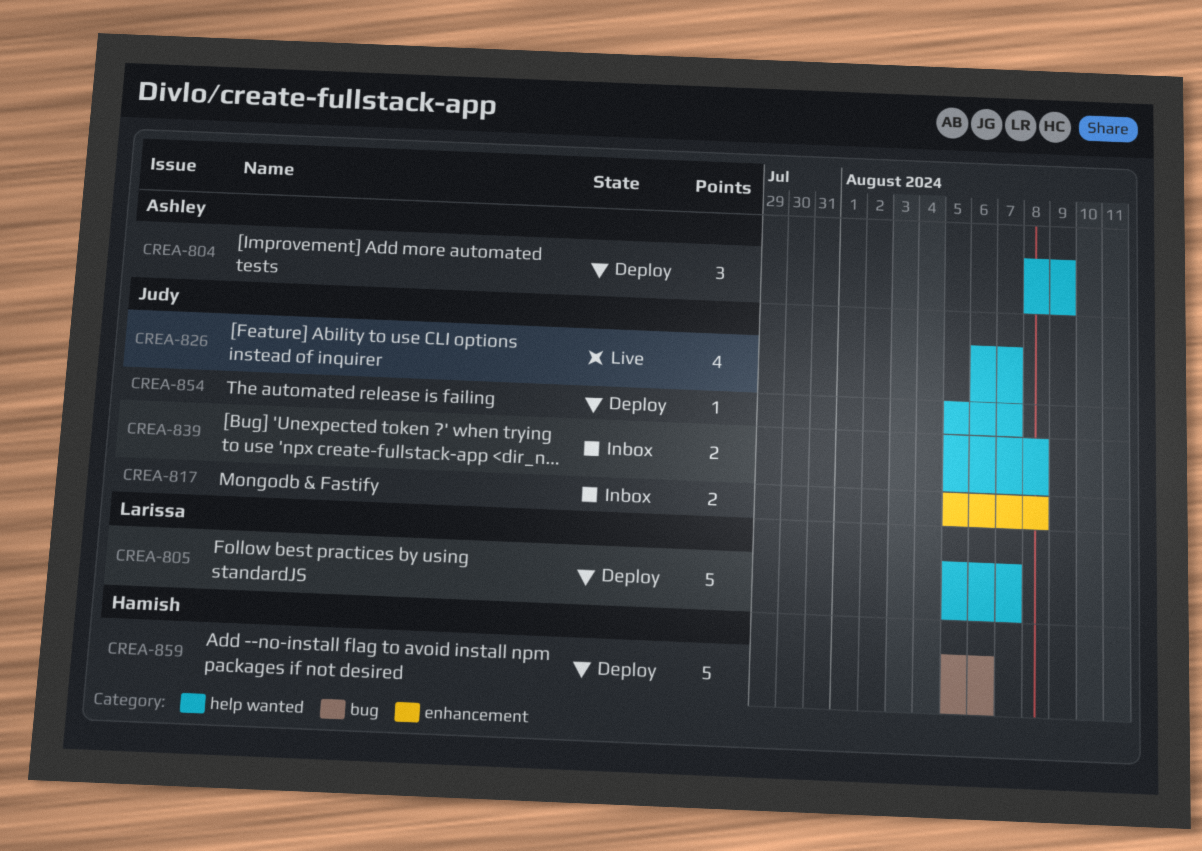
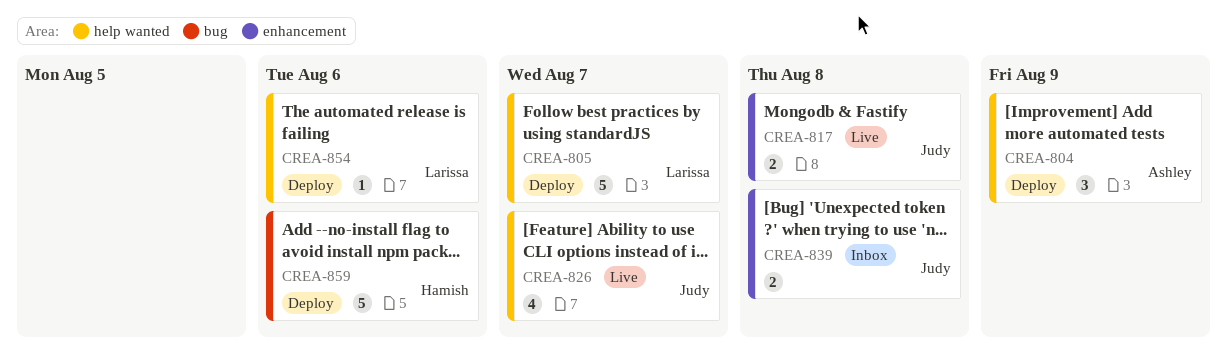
CREA-817, status: Inbox -> Live
CREA-839, label: help wanted -> enhancement
CREA-854, owner: Judy -> Larissa
CREA-854, due: Aug 7 -> Aug 6

